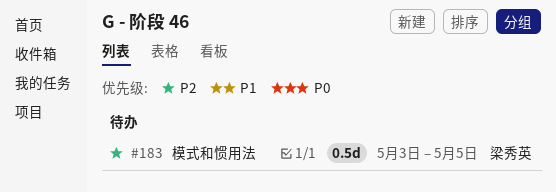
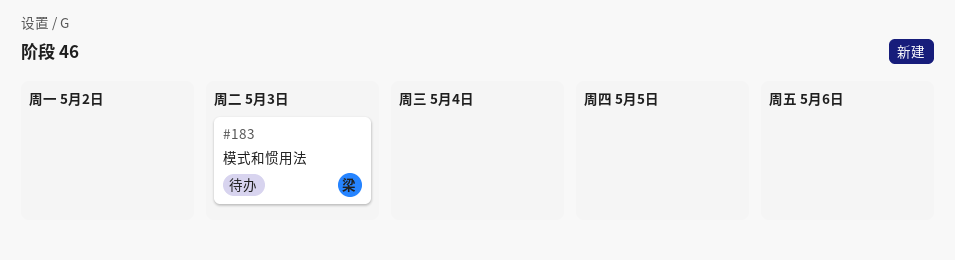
#183, due: May 5 -> May 3

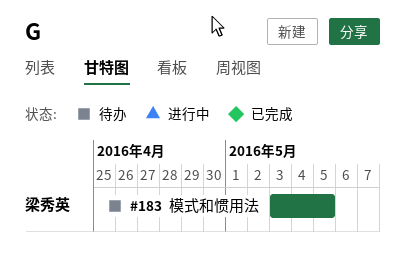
#183, due: May 3 -> May 5

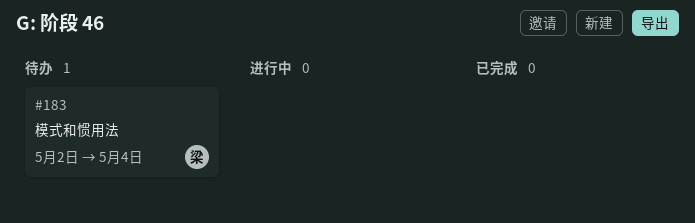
#183, start: May 3 -> May 2
#183, due: May 5 -> May 4

